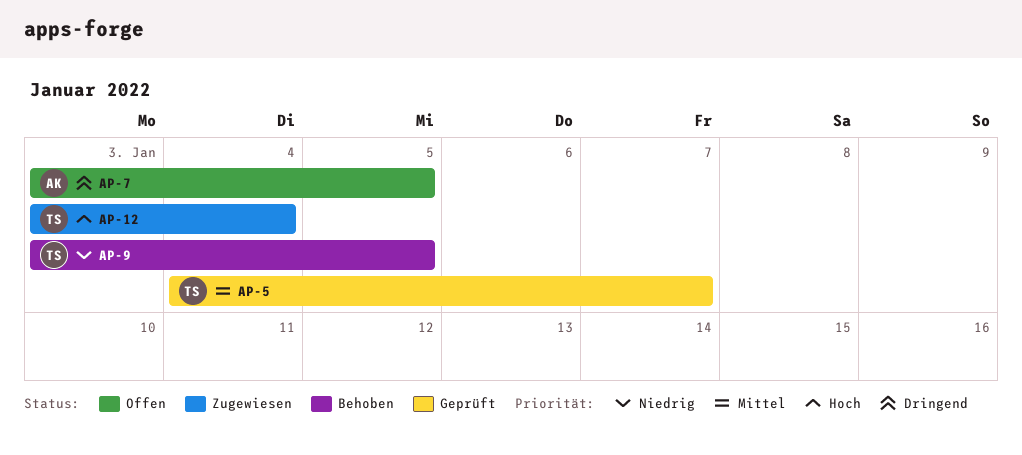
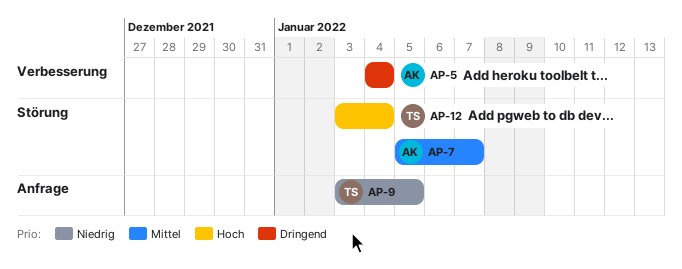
AP-5, owner: TS -> AK
AP-5, priority: Mittel -> Dringend
AP-5, due: Jan 7 -> Jan 4
AP-7, priority: Dringend -> Mittel
AP-7, start: Jan 3 -> Jan 5
AP-7, due: Jan 5 -> Jan 7

